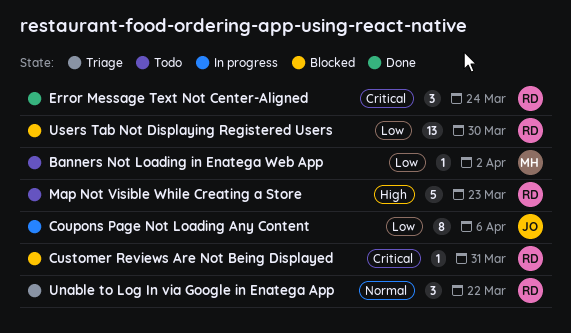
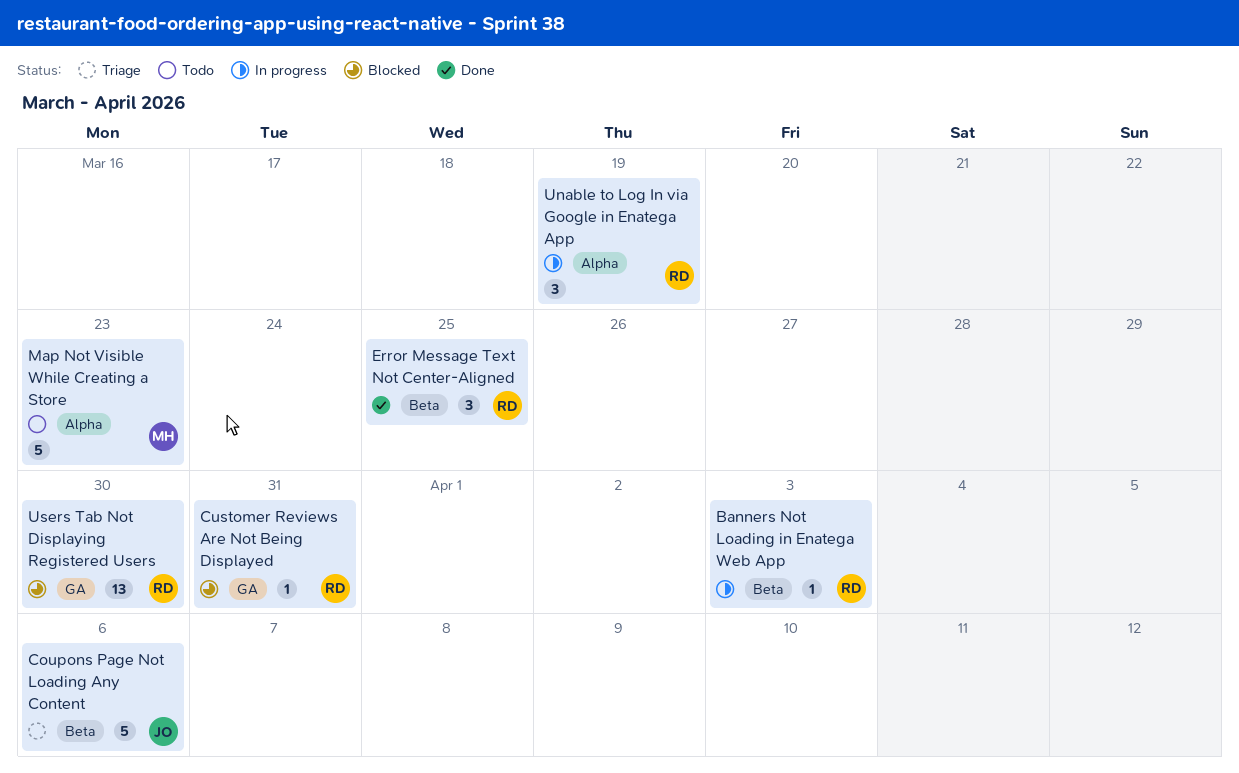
Banners Not Loading in Enatega Web App, status: Todo -> In progress
Banners Not Loading in Enatega Web App, owner: MH -> RD
Banners Not Loading in Enatega Web App, due: Apr 2 -> Apr 3
Coupons Page Not Loading Any Content, status: In progress -> Triage
Coupons Page Not Loading Any Content, estimate: 8 -> 5
Error Message Text Not Center-Aligned, due: Mar 24 -> Mar 25
Map Not Visible While Creating a Store, owner: RD -> MH
Unable to Log In via Google in Enatega App, status: Triage -> In progress
Unable to Log In via Google in Enatega App, due: Mar 22 -> Mar 19

